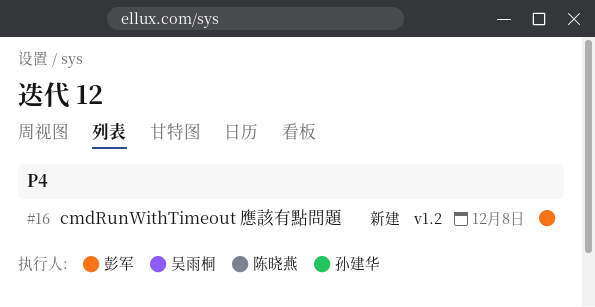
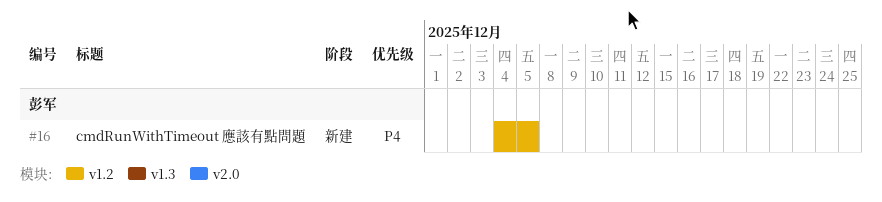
#16, due: Dec 8 -> Dec 5

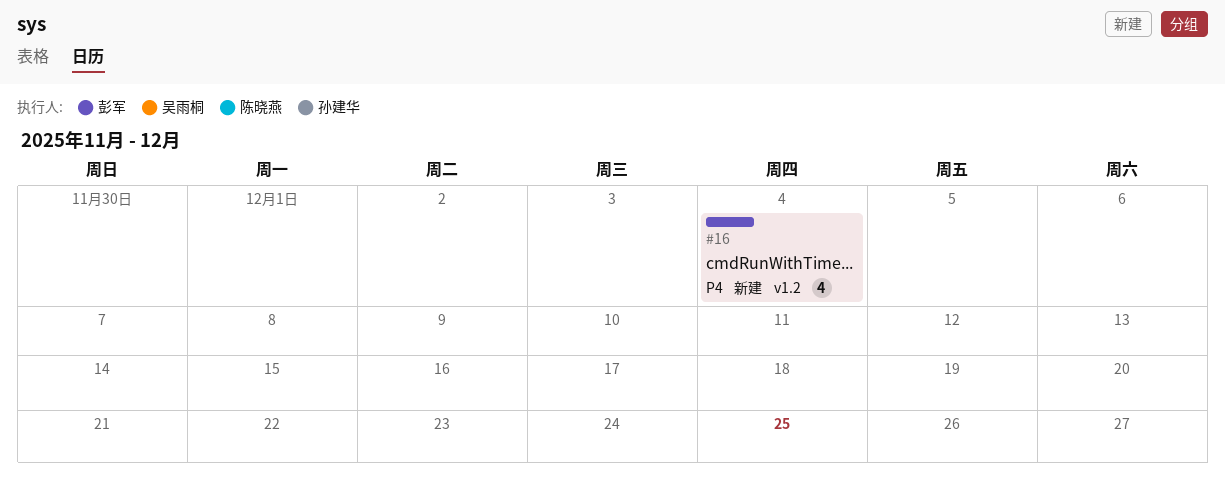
#16, due: Dec 5 -> Dec 4

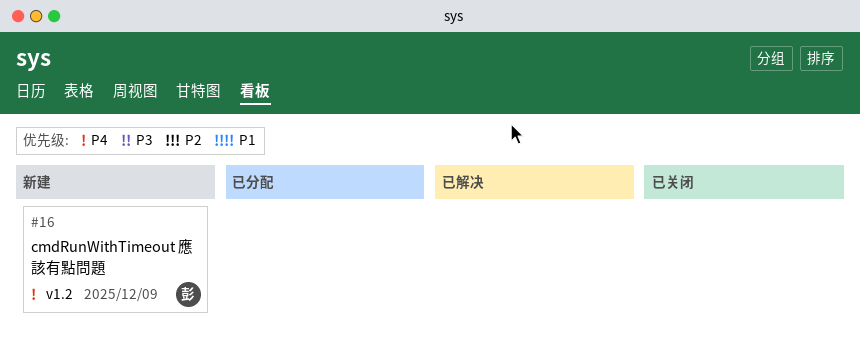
#16, due: Dec 4 -> Dec 9

